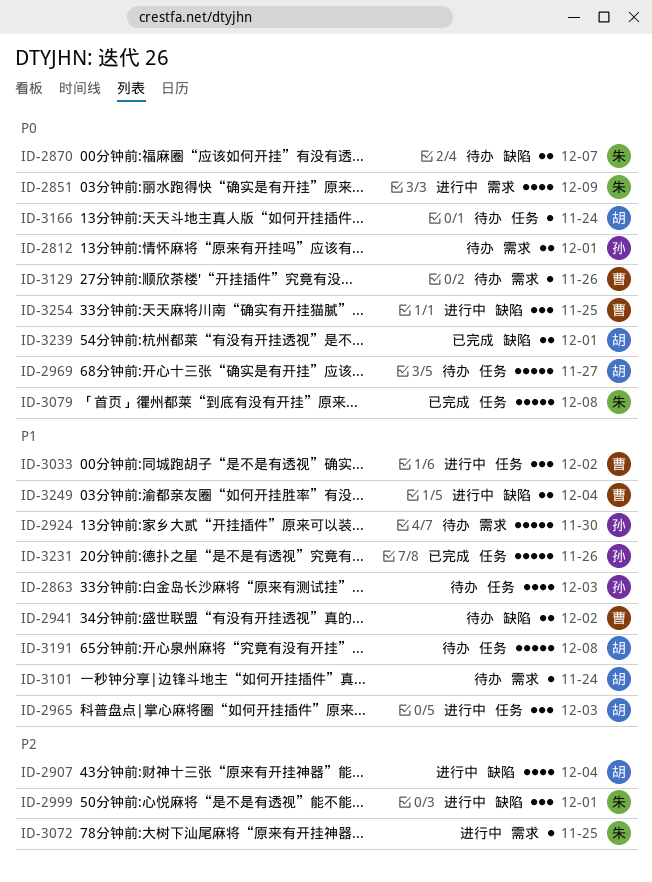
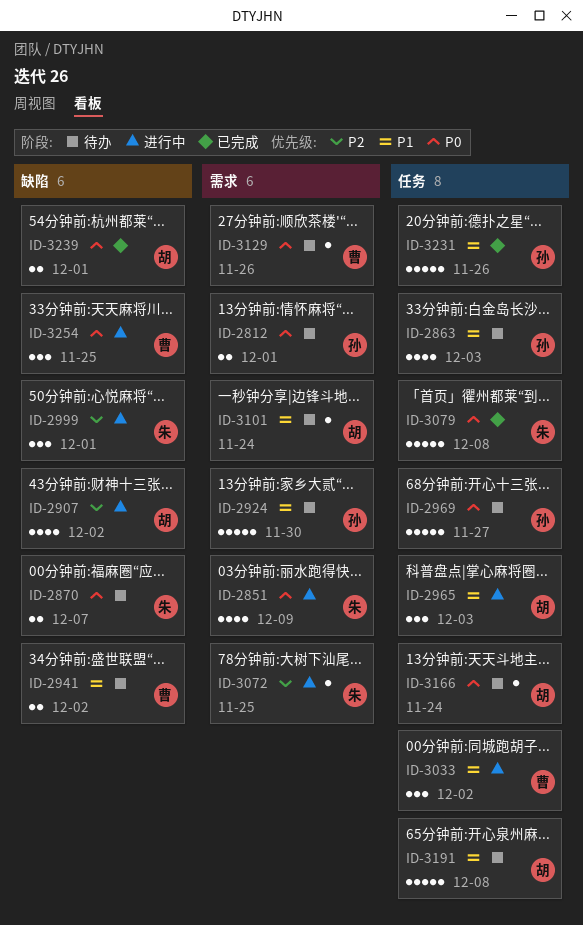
ID-2907, due: Dec 4 -> Dec 2
ID-2969, owner: 胡 -> 孙
ID-3249: present -> none

